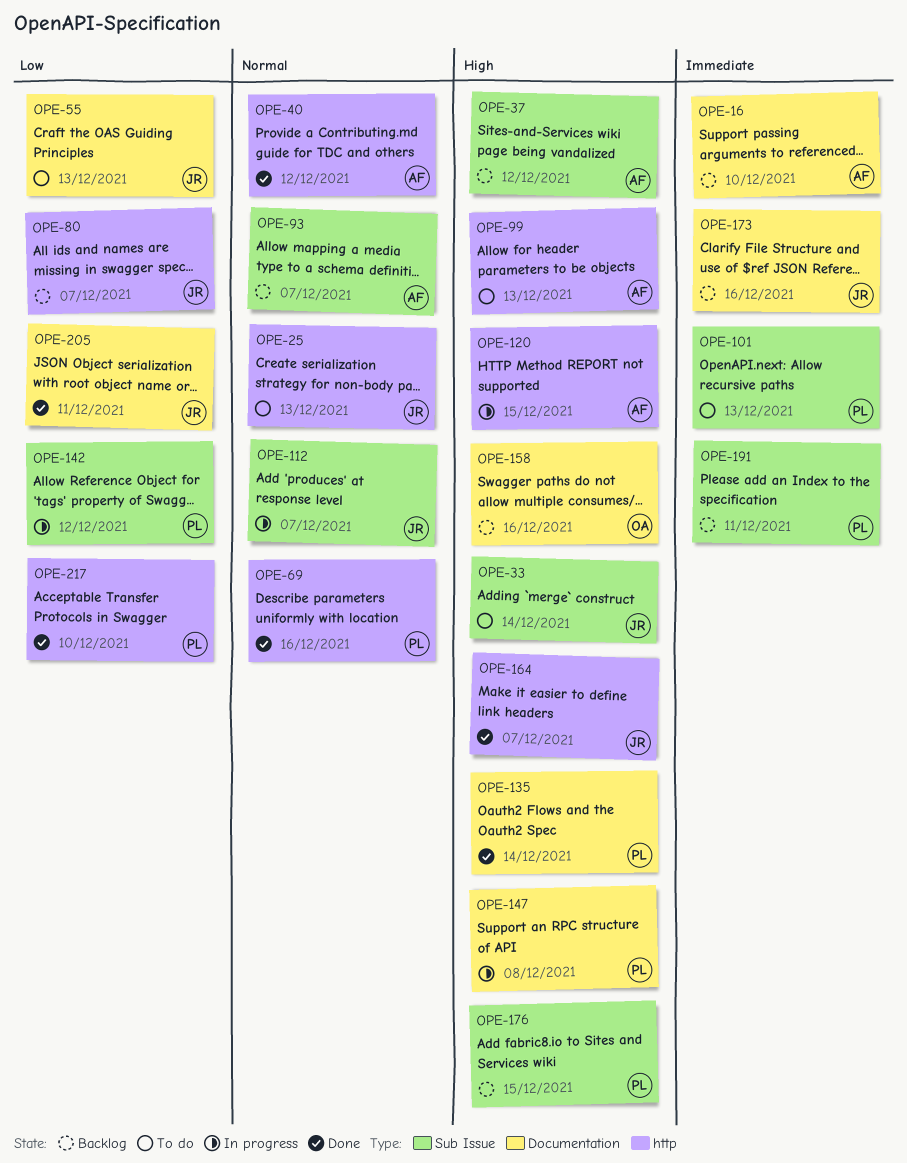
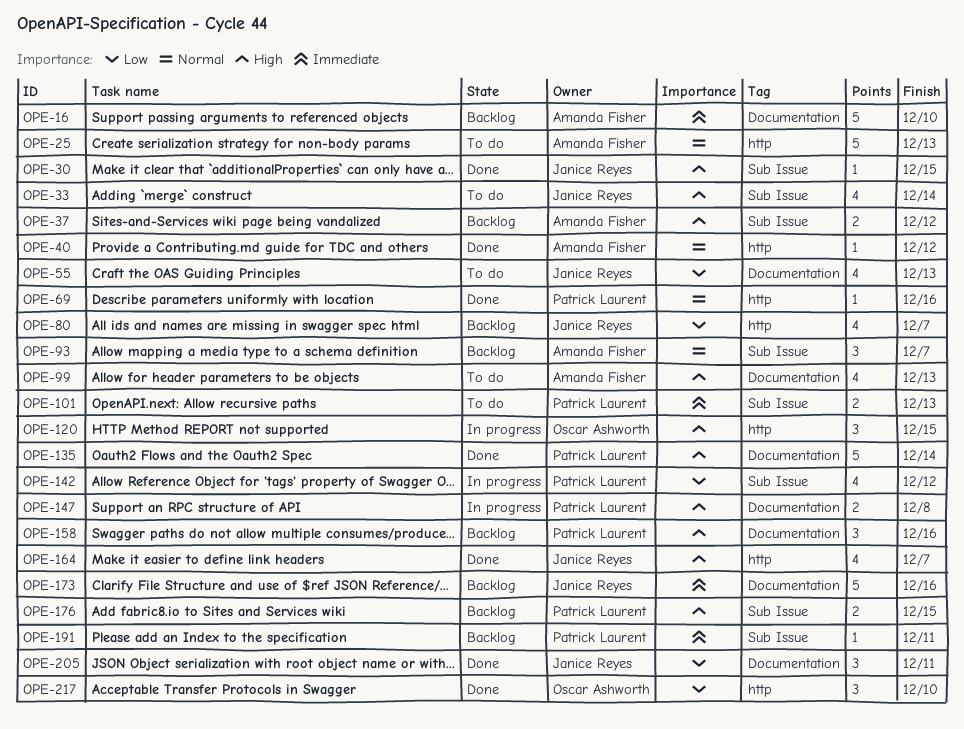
OPE-25, owner: Janice Reyes -> Amanda Fisher
OPE-30: none -> present
OPE-99, label: http -> Documentation
OPE-112: present -> none
OPE-120, owner: Amanda Fisher -> Oscar Ashworth
OPE-158, owner: Oscar Ashworth -> Patrick Laurent
OPE-217, owner: Patrick Laurent -> Oscar Ashworth

